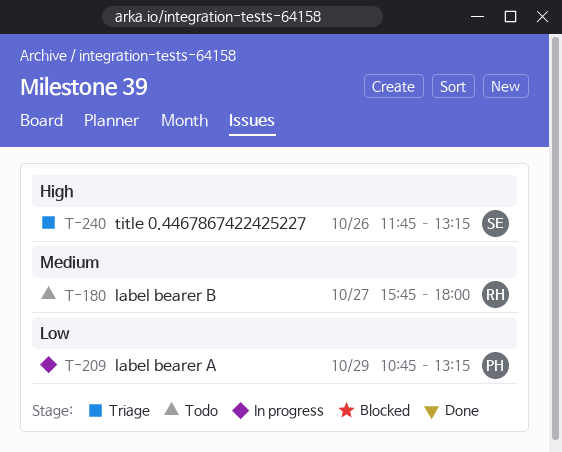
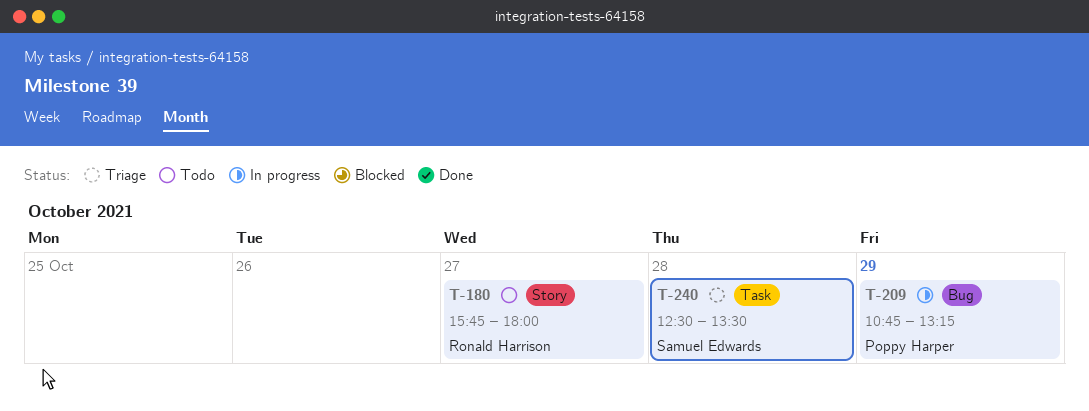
T-240, day: Oct 26 -> Oct 28
T-240, begins: 11:45 -> 12:30
T-240, ends: 13:15 -> 13:30

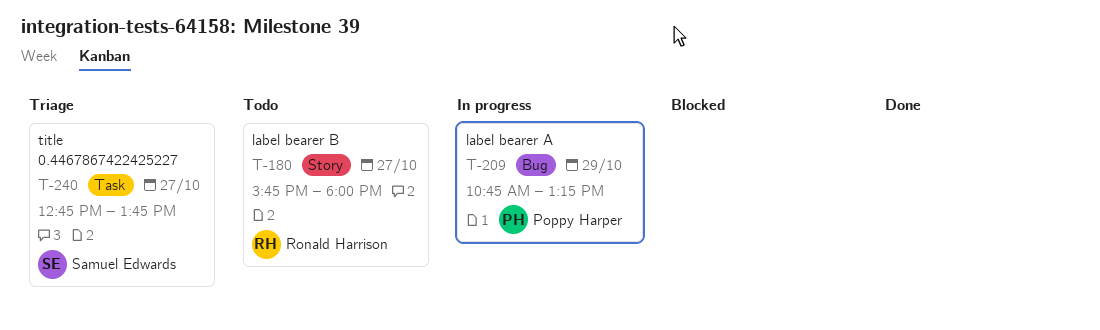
T-240, day: Oct 28 -> Oct 27
T-240, begins: 12:30 -> 12:45
T-240, ends: 13:30 -> 13:45

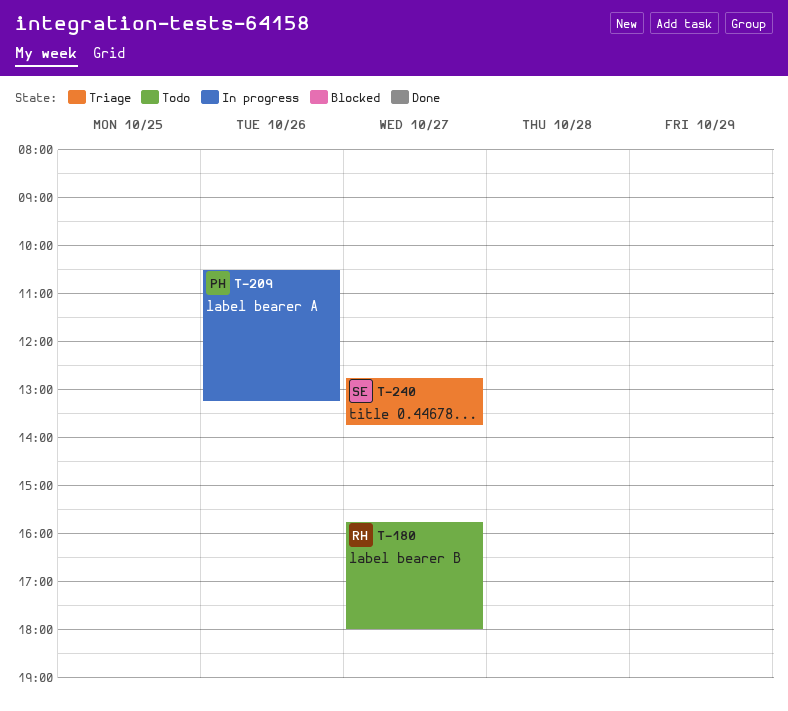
T-209, day: Oct 29 -> Oct 26
T-209, begins: 10:45 -> 10:30

